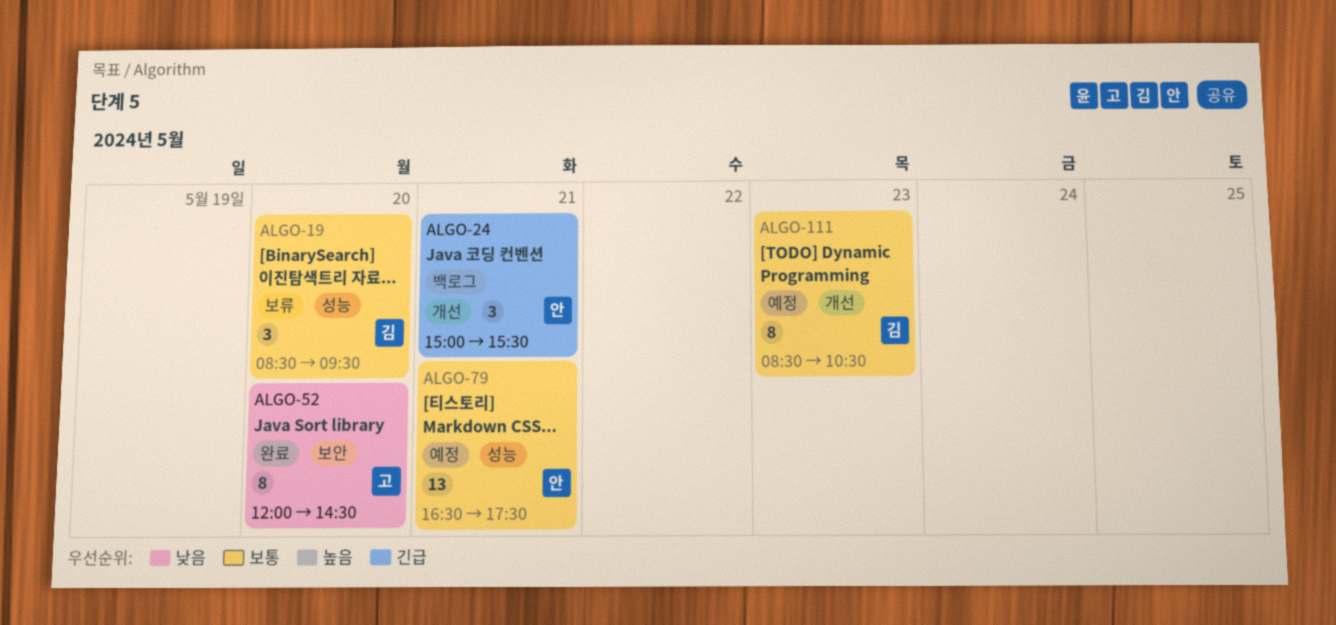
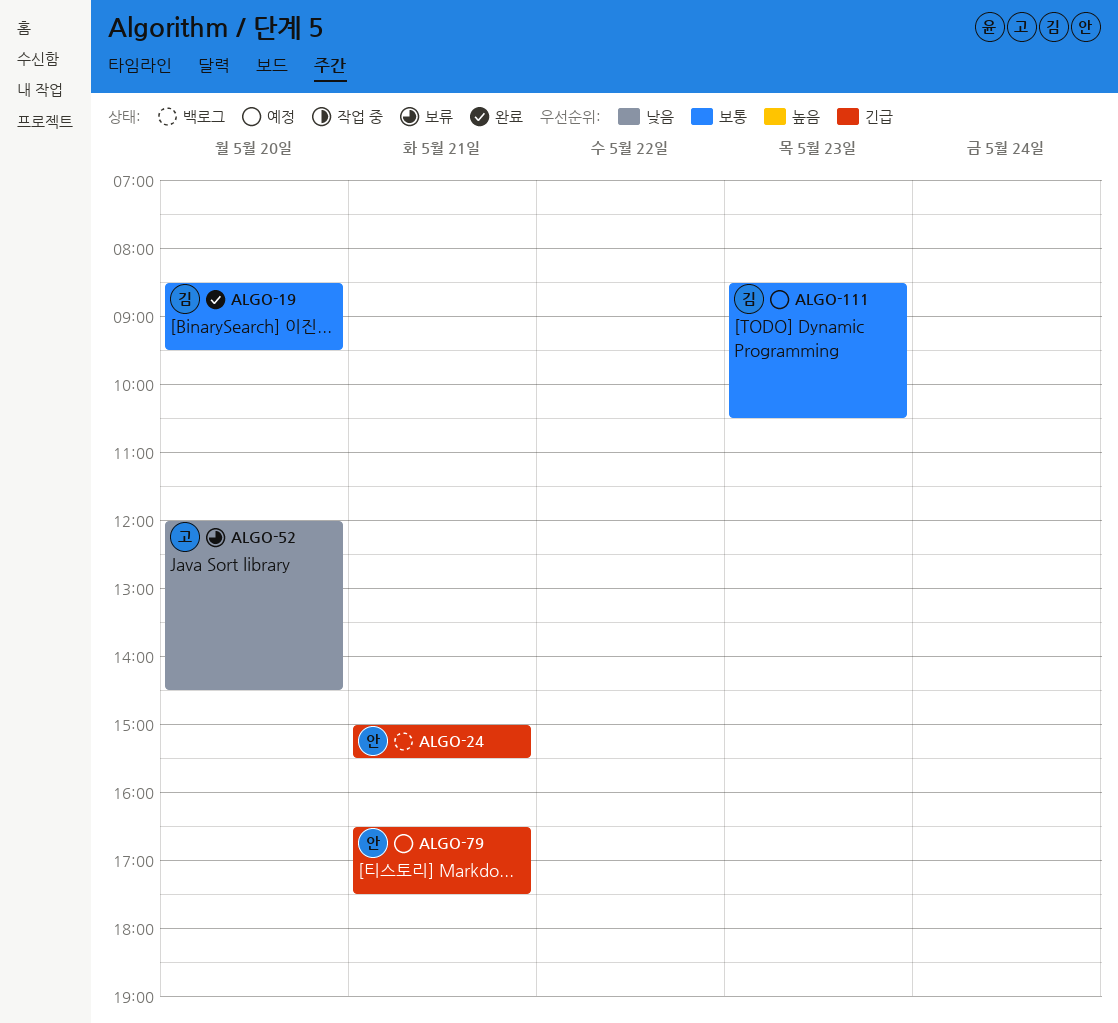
ALGO-19, status: 보류 -> 완료
ALGO-52, status: 완료 -> 보류
ALGO-79, priority: 보통 -> 긴급

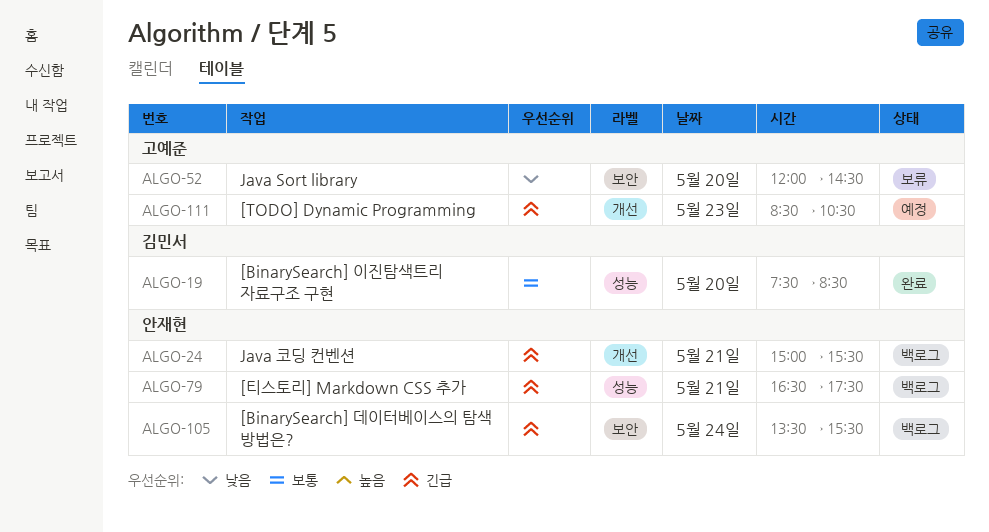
ALGO-19, begins: 08:30 -> 07:30
ALGO-19, ends: 09:30 -> 08:30
ALGO-79, status: 예정 -> 백로그
ALGO-105: none -> present
ALGO-111, owner: 김민서 -> 고예준
ALGO-111, priority: 보통 -> 긴급

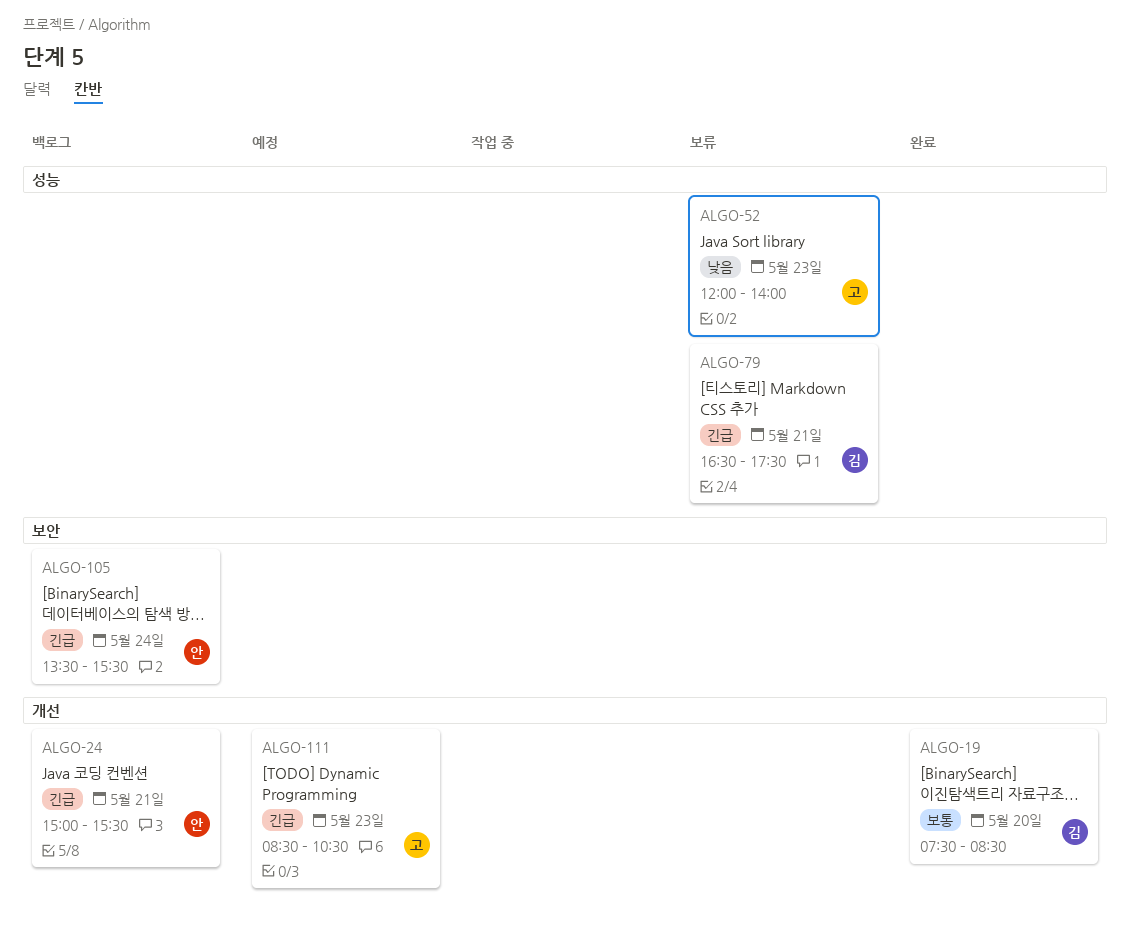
ALGO-19, label: 성능 -> 개선
ALGO-52, label: 보안 -> 성능
ALGO-52, day: May 20 -> May 23
ALGO-52, ends: 14:30 -> 14:00
ALGO-79, status: 백로그 -> 보류
ALGO-79, owner: 안재현 -> 김민서

